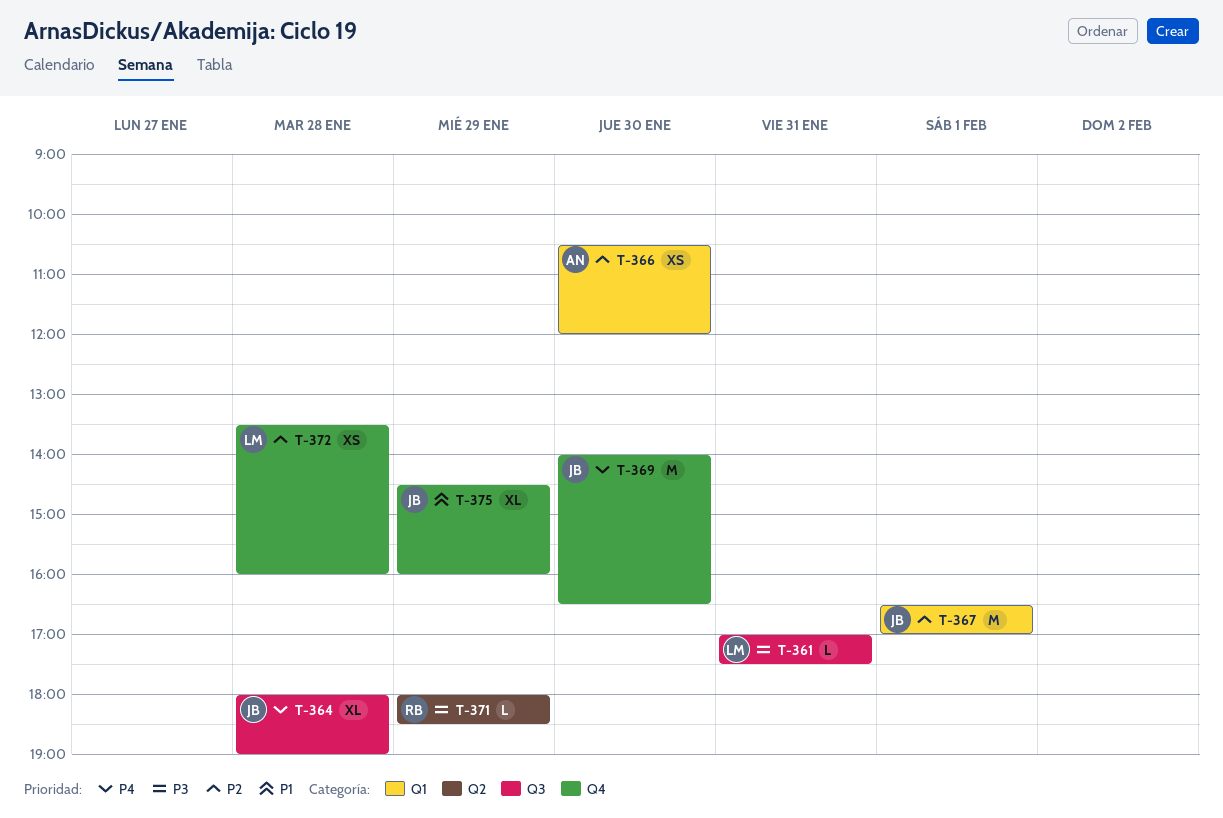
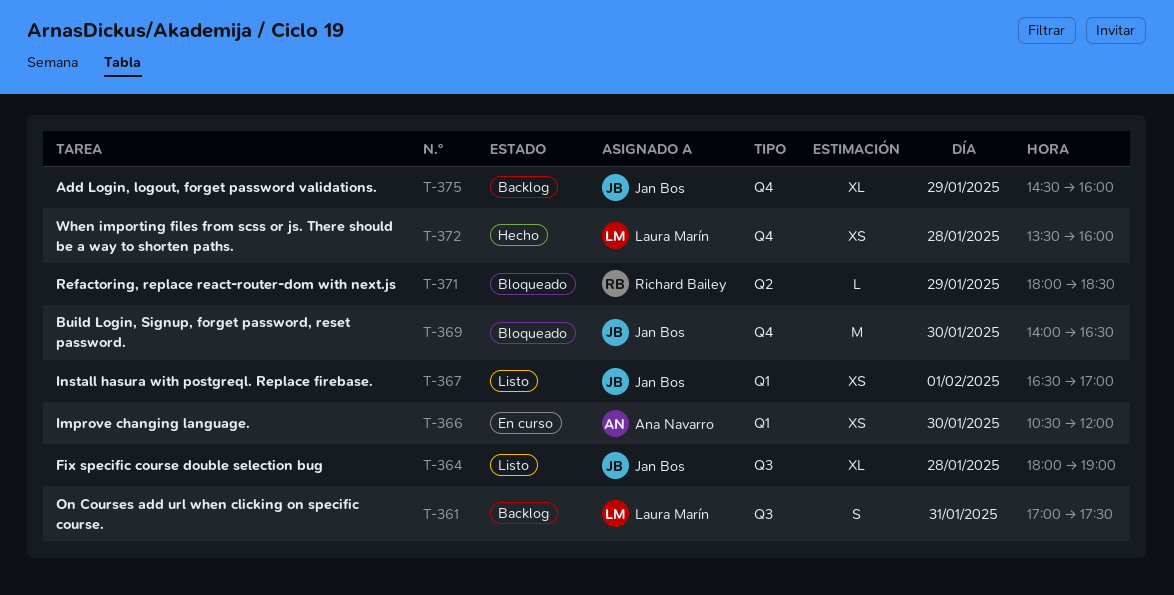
T-361, estimate: L -> S
T-367, estimate: M -> XS

